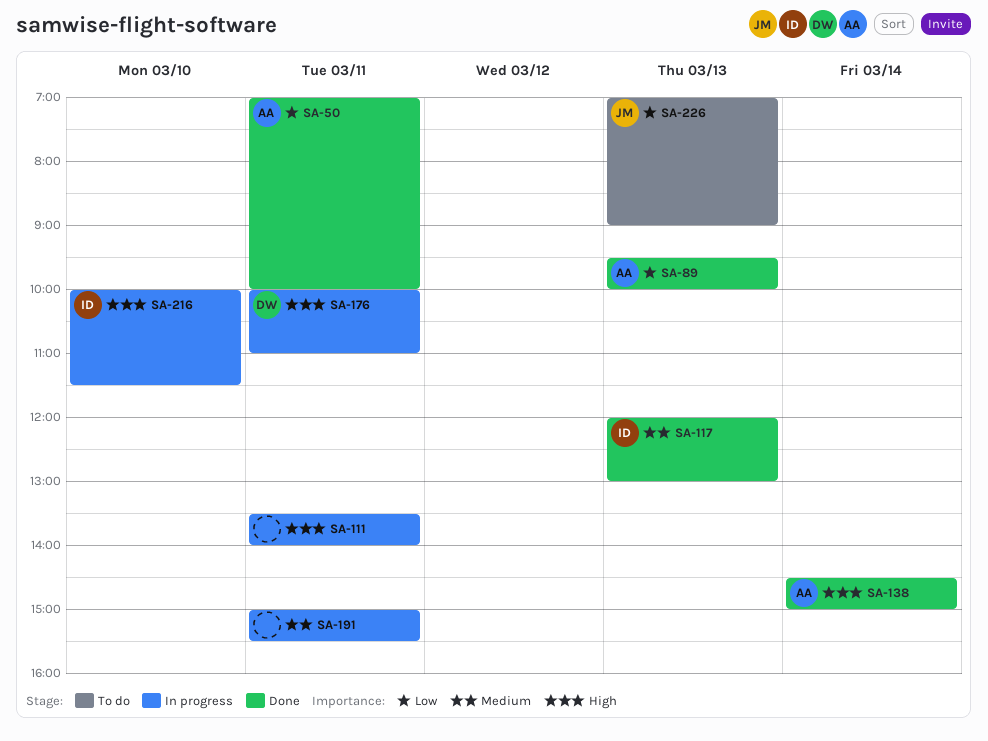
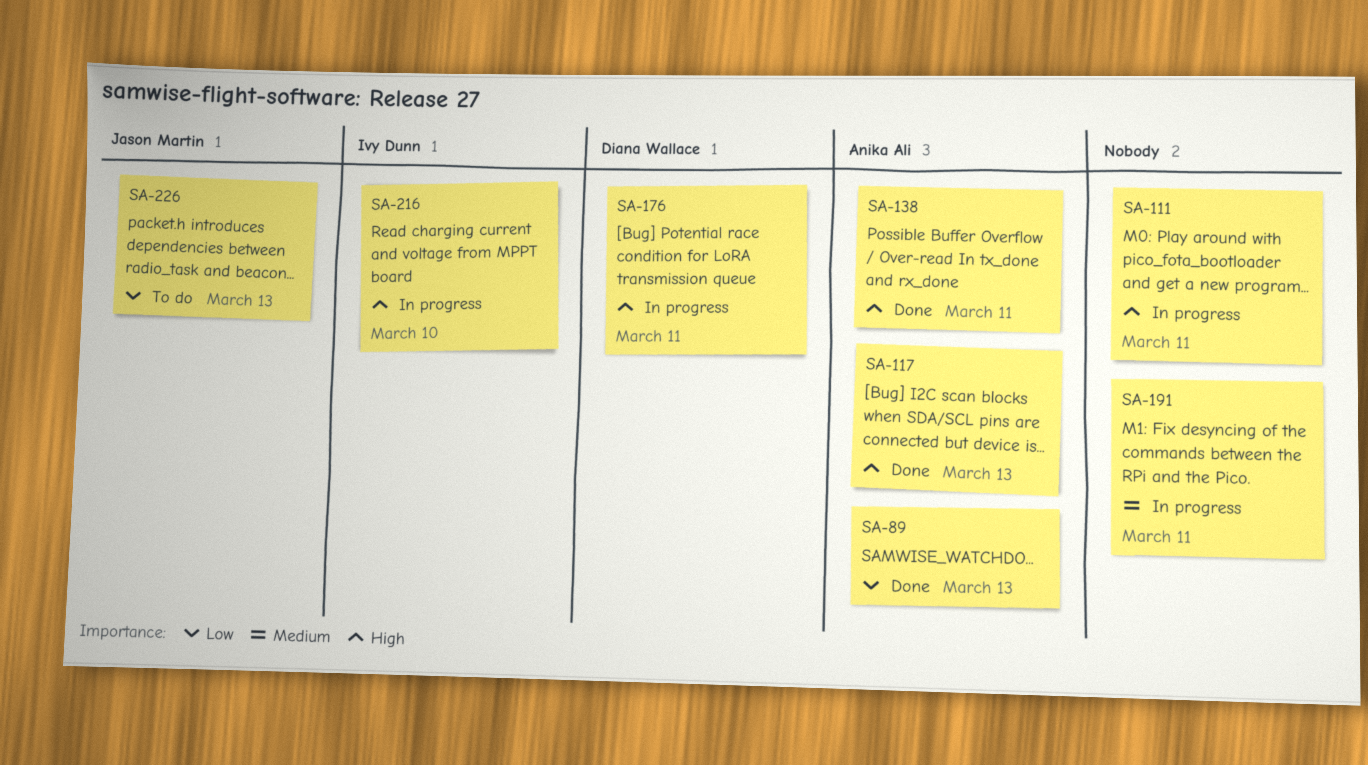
SA-50: present -> none
SA-117, owner: Ivy Dunn -> Anika Ali
SA-117, priority: Medium -> High
SA-138, day: Mar 14 -> Mar 11

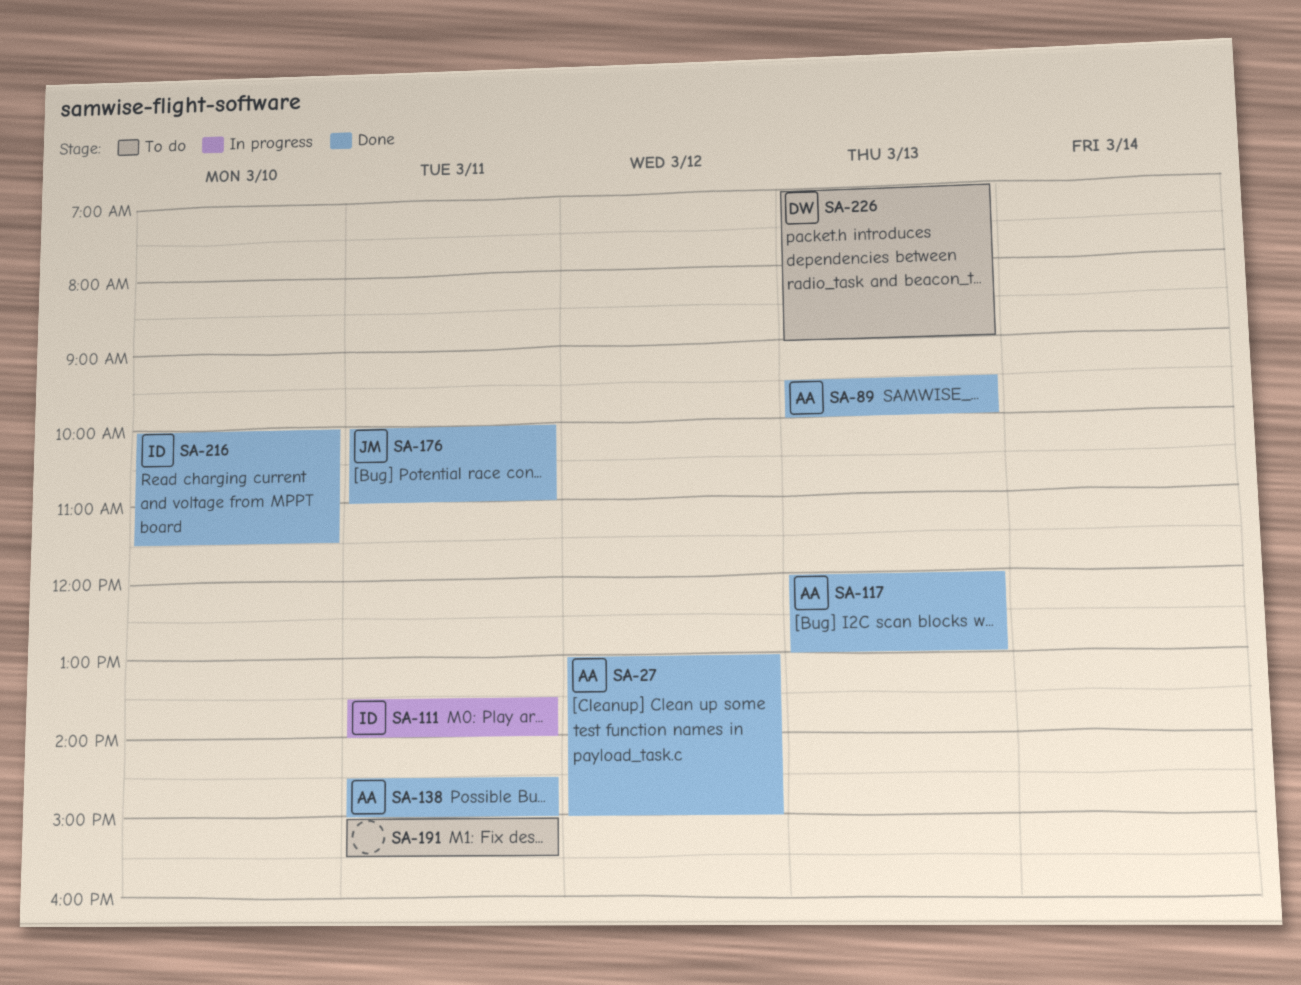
SA-27: none -> present
SA-111, owner: none -> Ivy Dunn
SA-176, status: In progress -> Done
SA-176, owner: Diana Wallace -> Jason Martin
SA-191, status: In progress -> To do
SA-216, status: In progress -> Done
SA-226, owner: Jason Martin -> Diana Wallace

